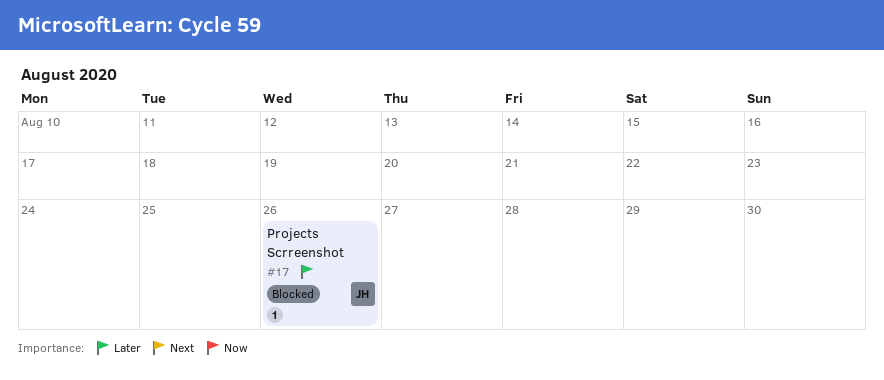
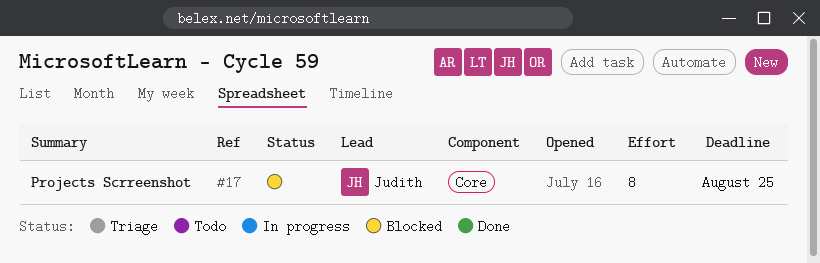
#17, estimate: 1 -> 8
#17, due: Aug 26 -> Aug 25

